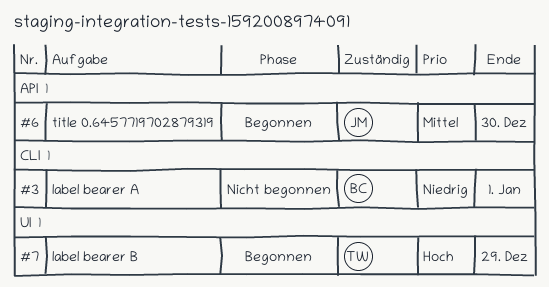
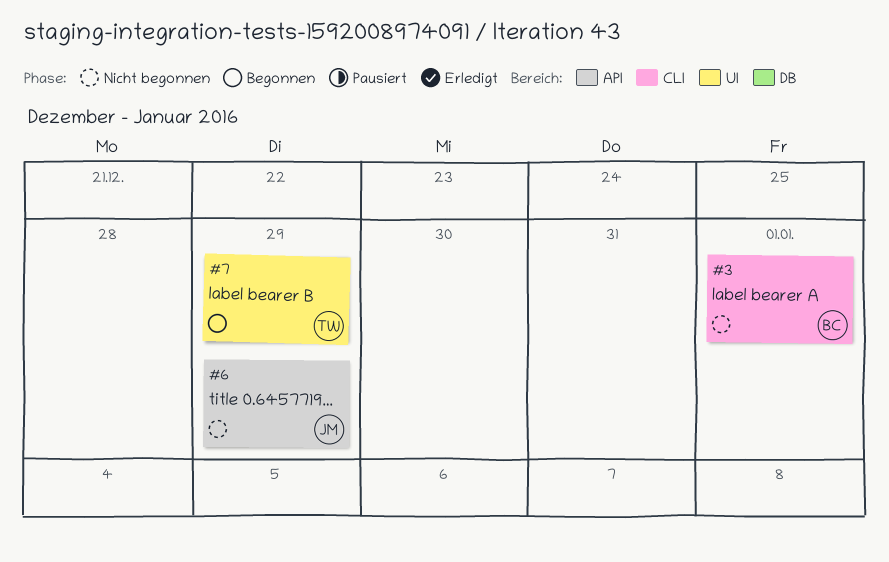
#6, status: Begonnen -> Nicht begonnen
#6, due: Dec 30 -> Dec 29

